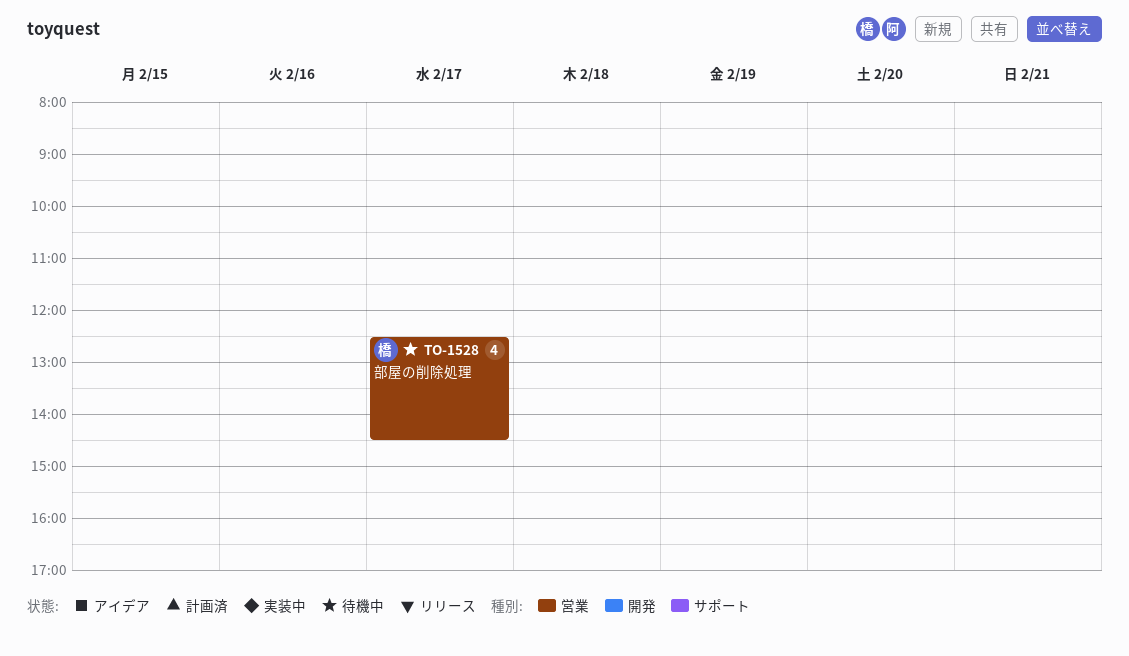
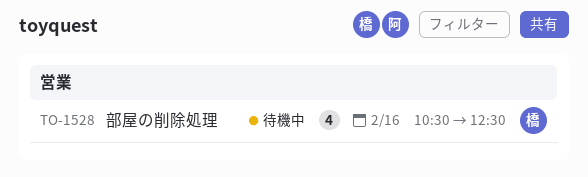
TO-1528, day: Feb 17 -> Feb 16
TO-1528, begins: 12:30 -> 10:30
TO-1528, ends: 14:30 -> 12:30

